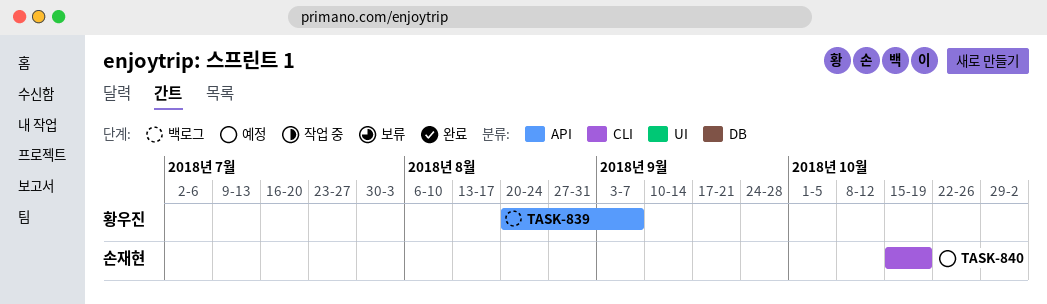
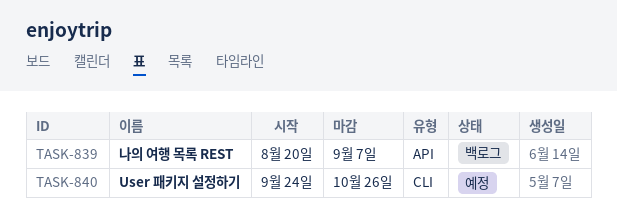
TASK-840, start: Oct 15 -> Sep 24
TASK-840, due: Oct 19 -> Oct 26

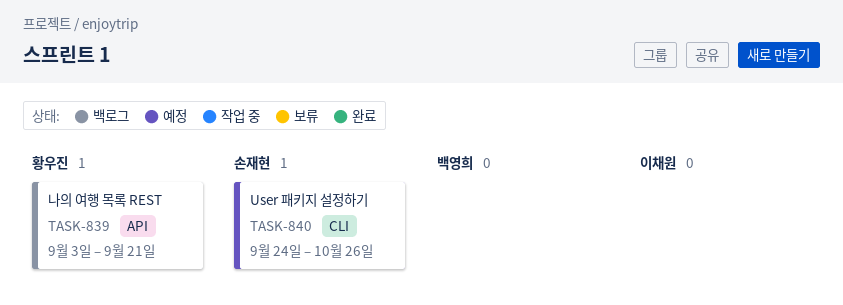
TASK-839, start: Aug 20 -> Sep 3
TASK-839, due: Sep 7 -> Sep 21

